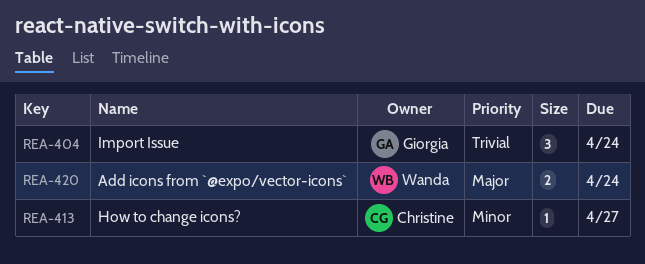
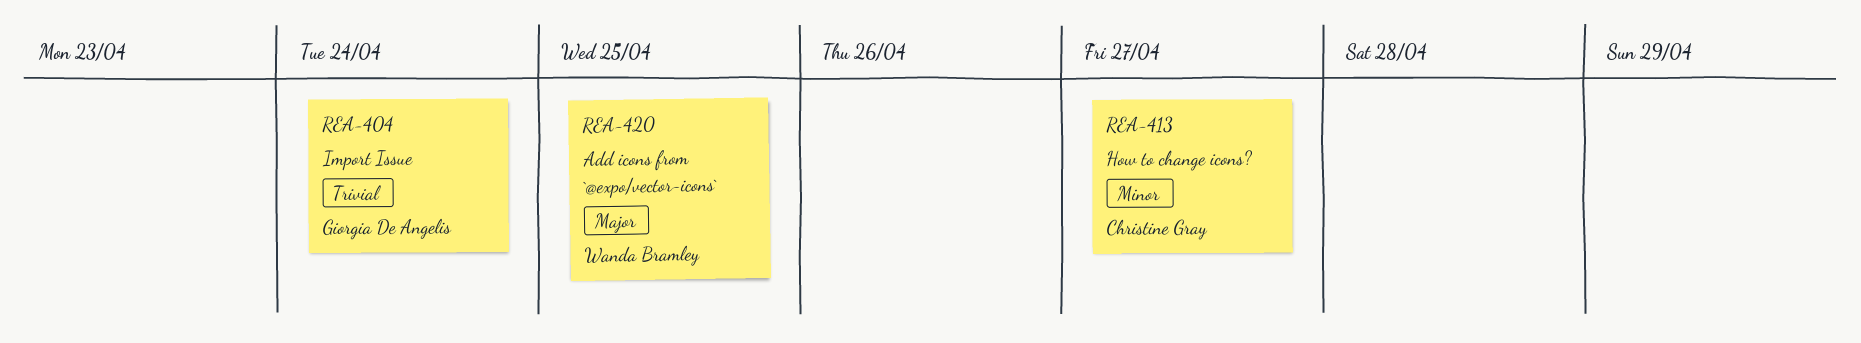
REA-420, due: Apr 24 -> Apr 25

